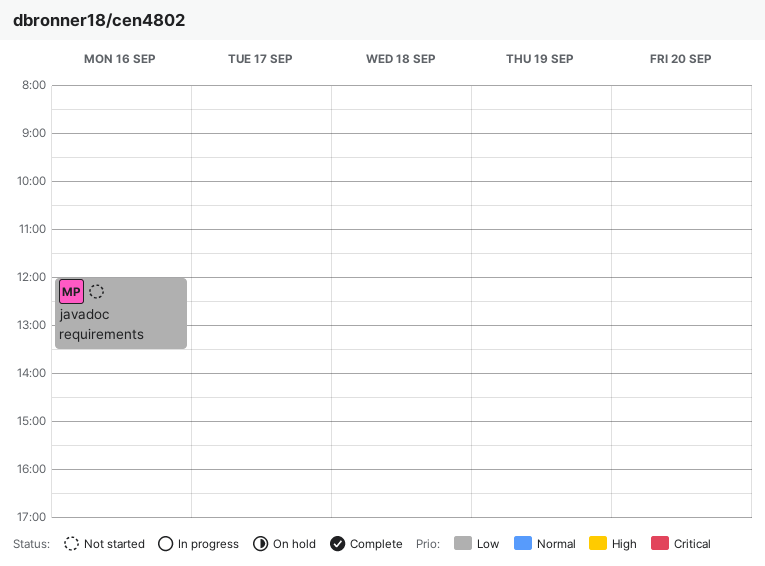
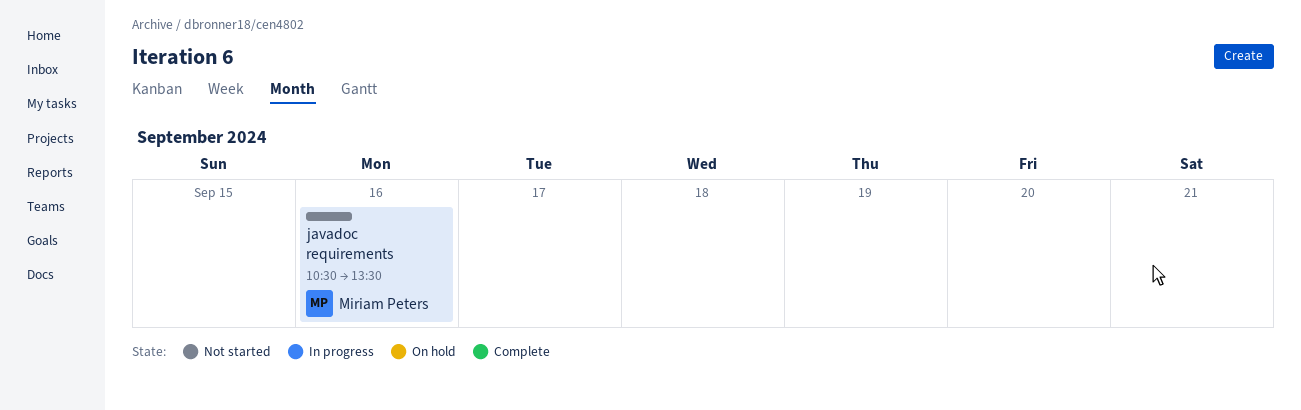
javadoc requirements, begins: 12:00 -> 10:30

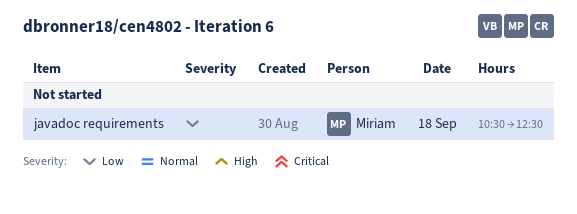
javadoc requirements, day: Sep 16 -> Sep 18
javadoc requirements, ends: 13:30 -> 12:30

